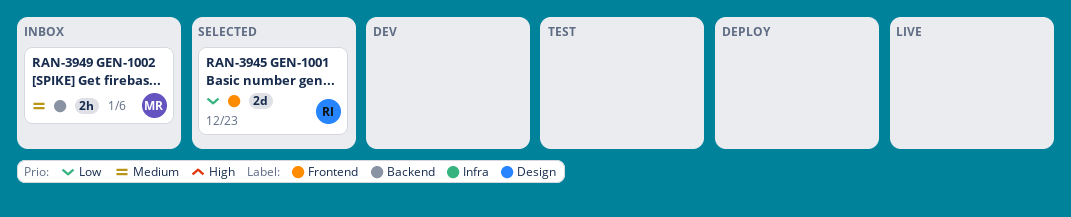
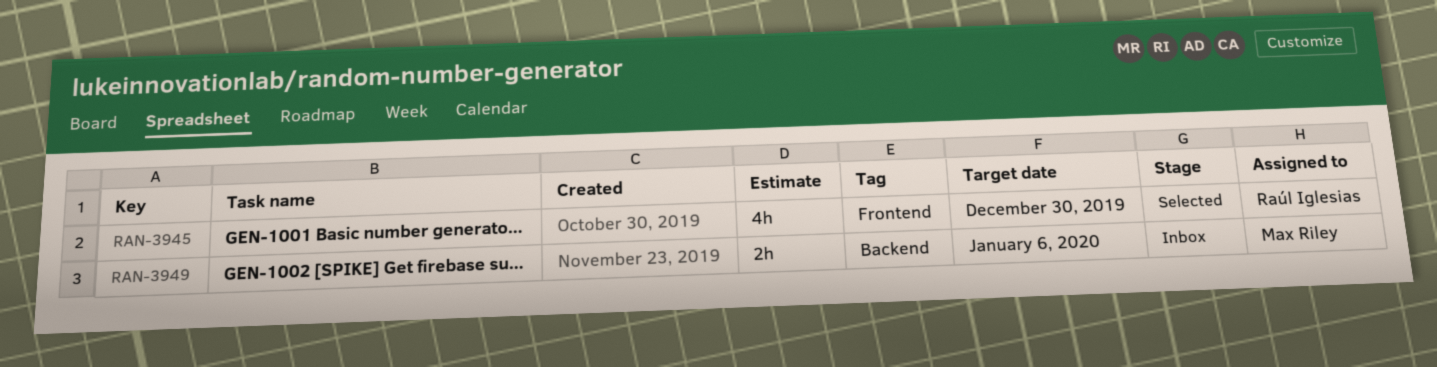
RAN-3945, estimate: 2d -> 4h
RAN-3945, due: Dec 23 -> Dec 30

